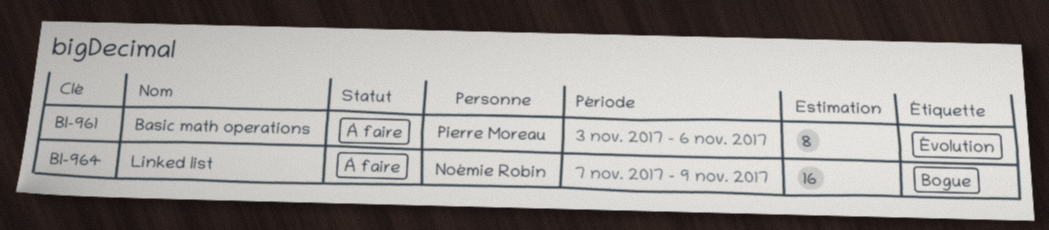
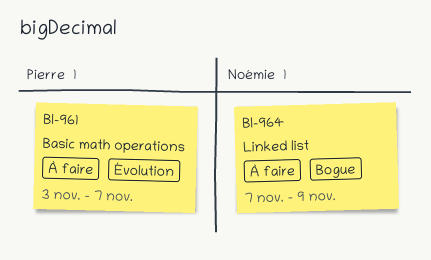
BI-961, due: Nov 6 -> Nov 7

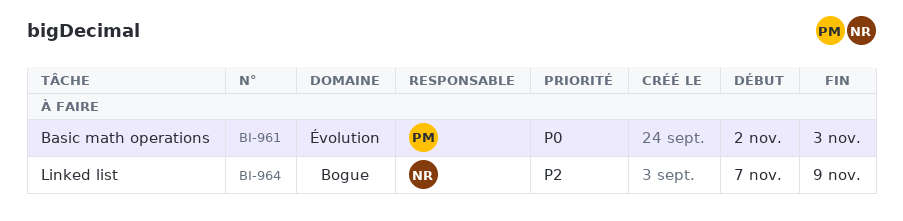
BI-961, start: Nov 3 -> Nov 2
BI-961, due: Nov 7 -> Nov 3

